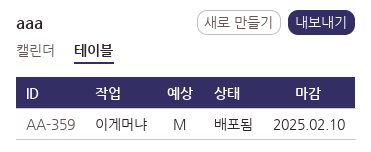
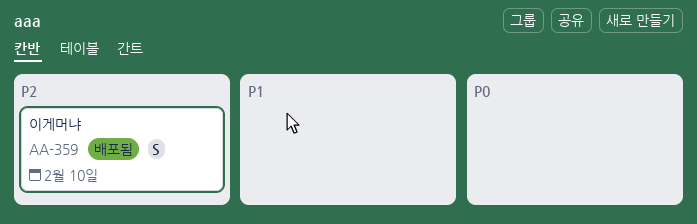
AA-359, estimate: M -> S

